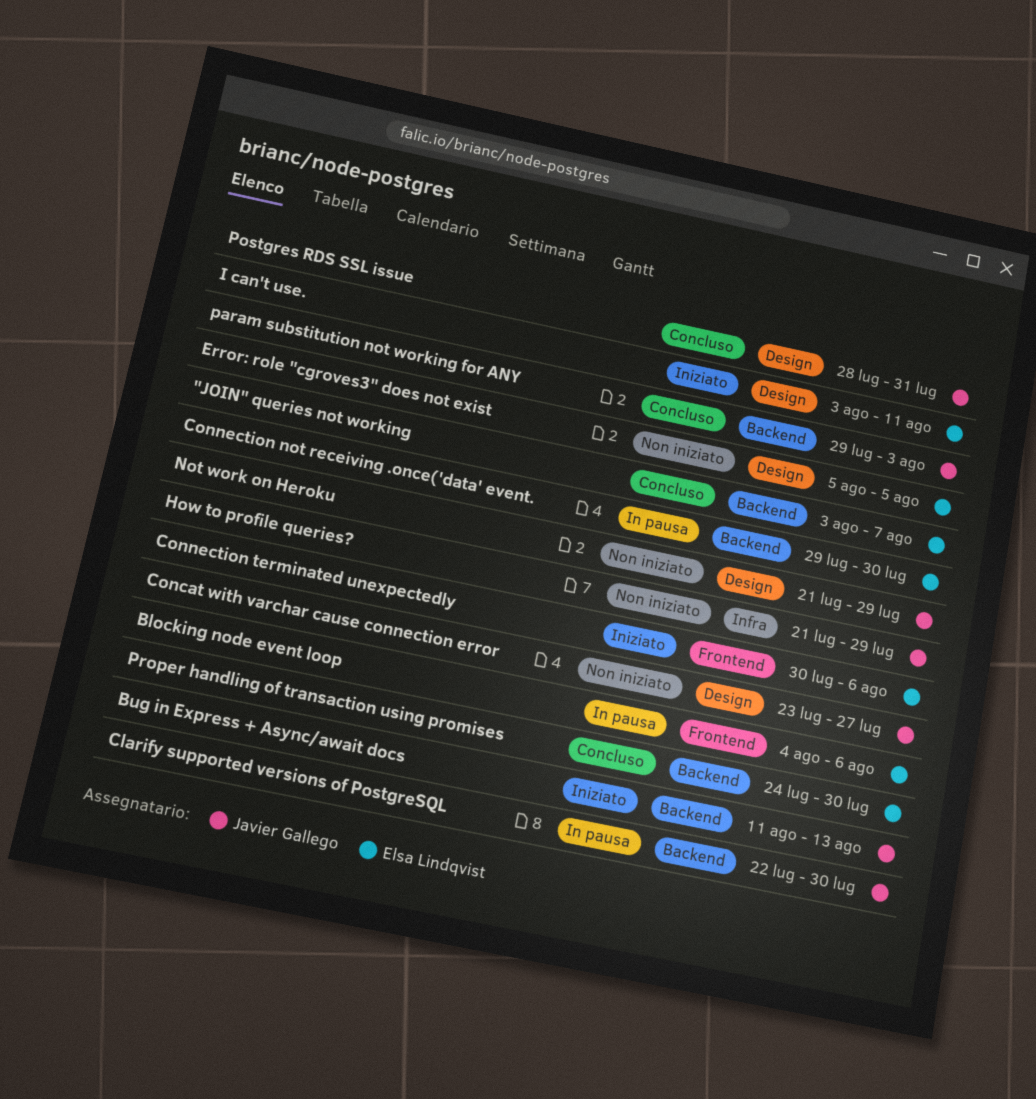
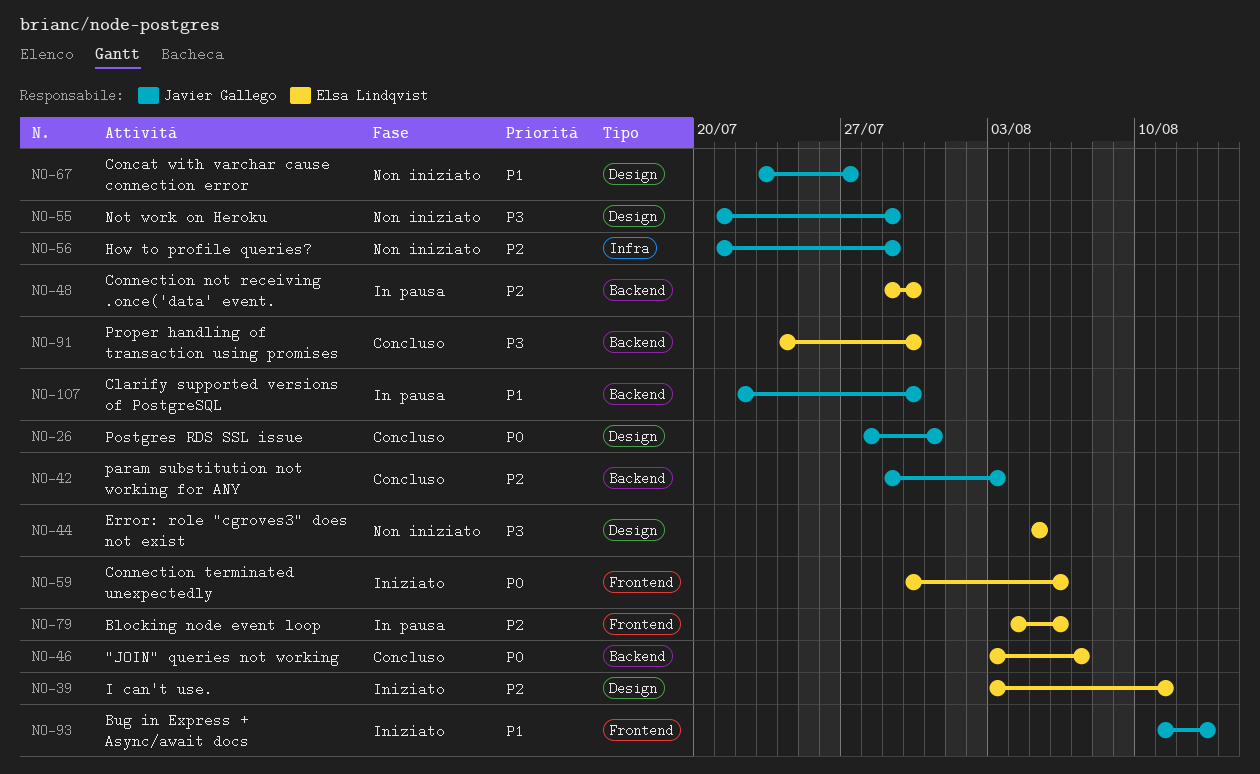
Bug in Express + Async/await docs, label: Backend -> Frontend

